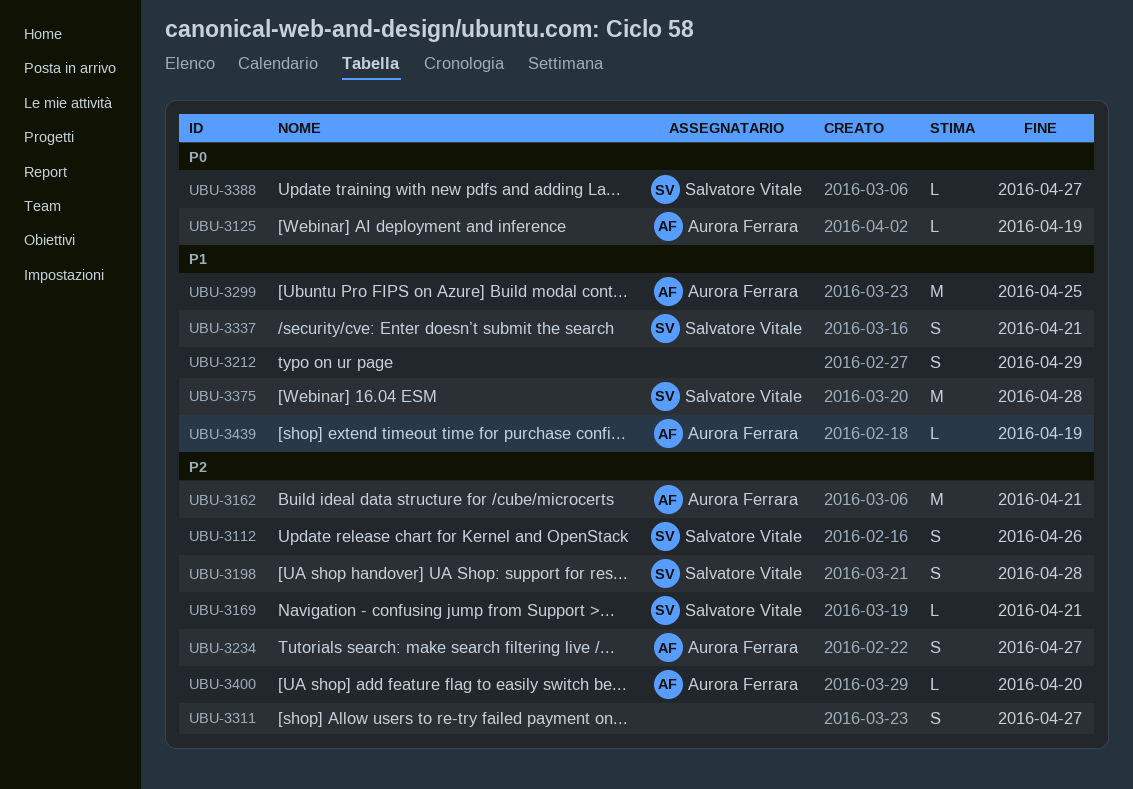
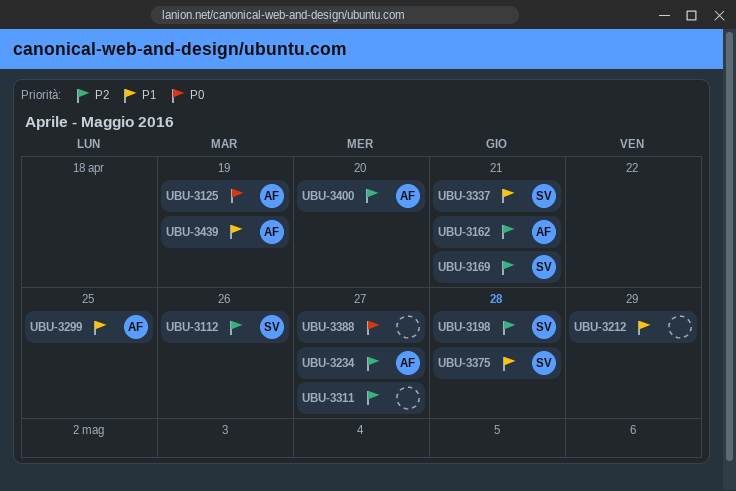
UBU-3388, owner: Salvatore Vitale -> none

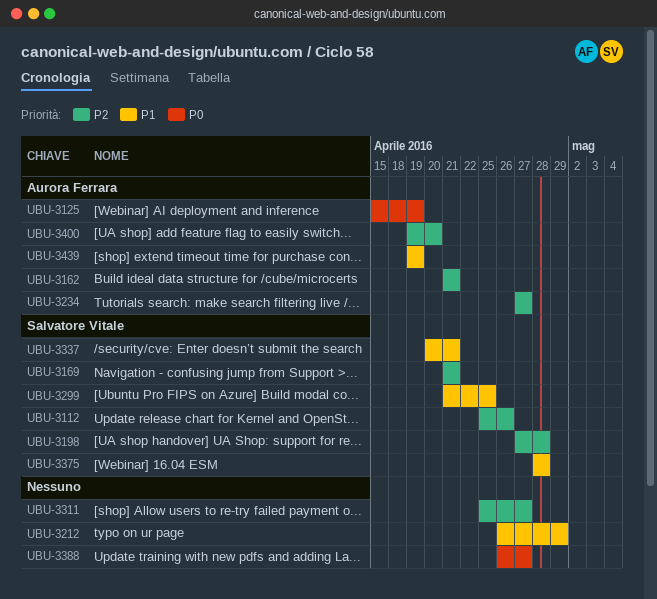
UBU-3299, owner: Aurora Ferrara -> Salvatore Vitale

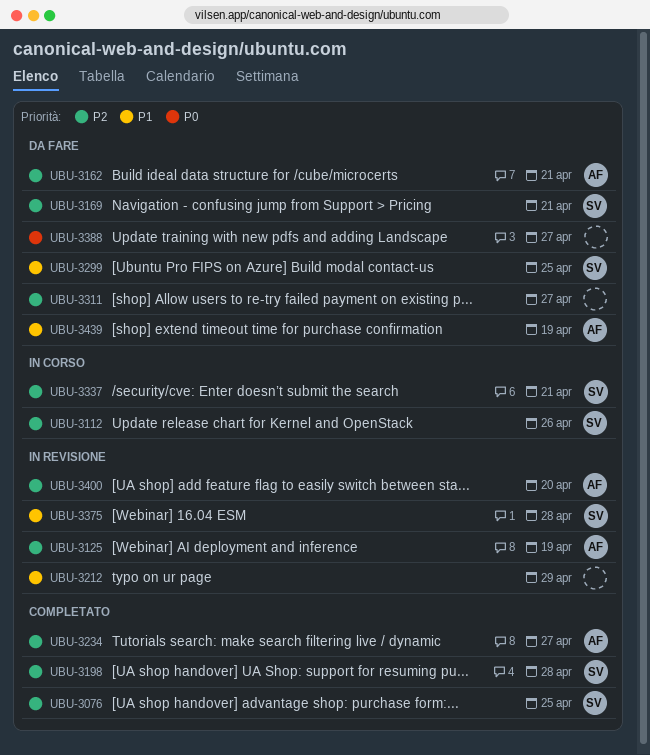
UBU-3076: none -> present
UBU-3125, priority: P0 -> P2
UBU-3337, priority: P1 -> P2

